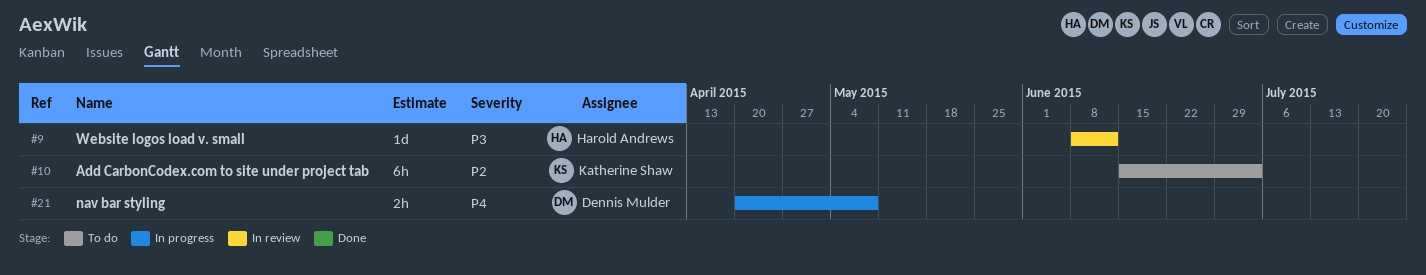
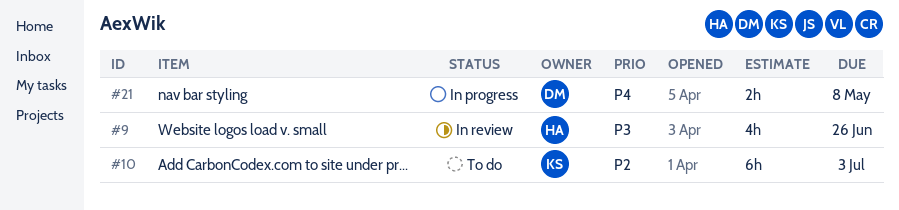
#9, estimate: 1d -> 4h
#9, due: Jun 12 -> Jun 26

